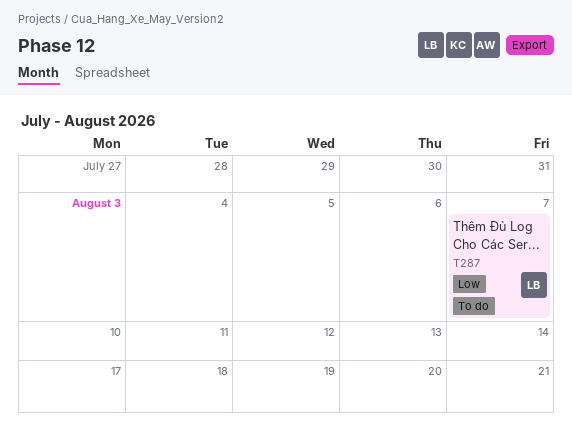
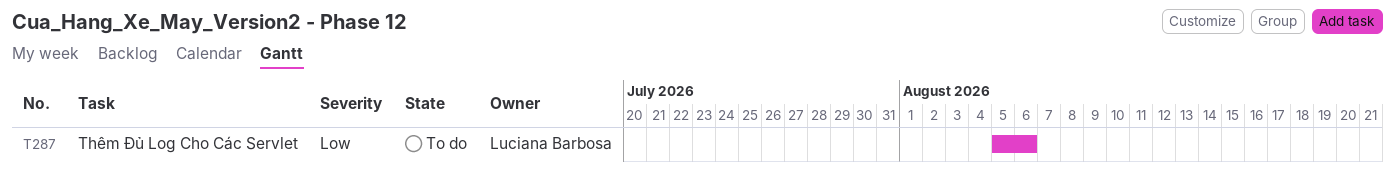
T287, due: Aug 7 -> Aug 6

